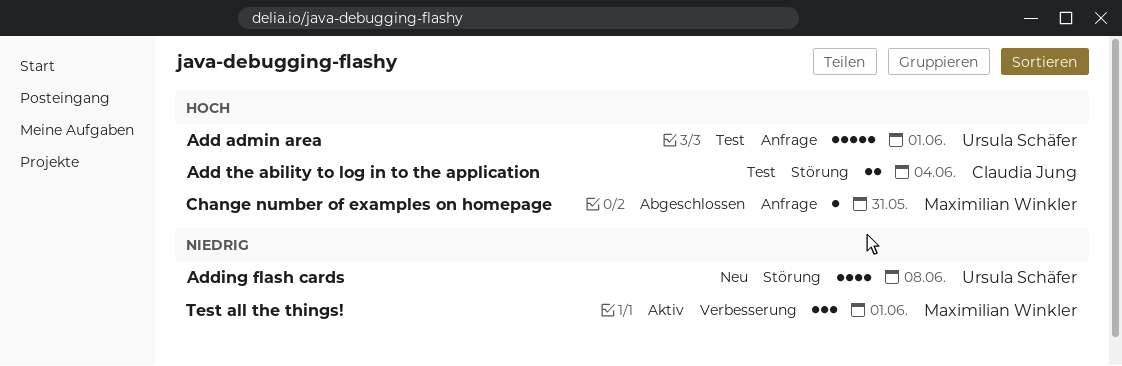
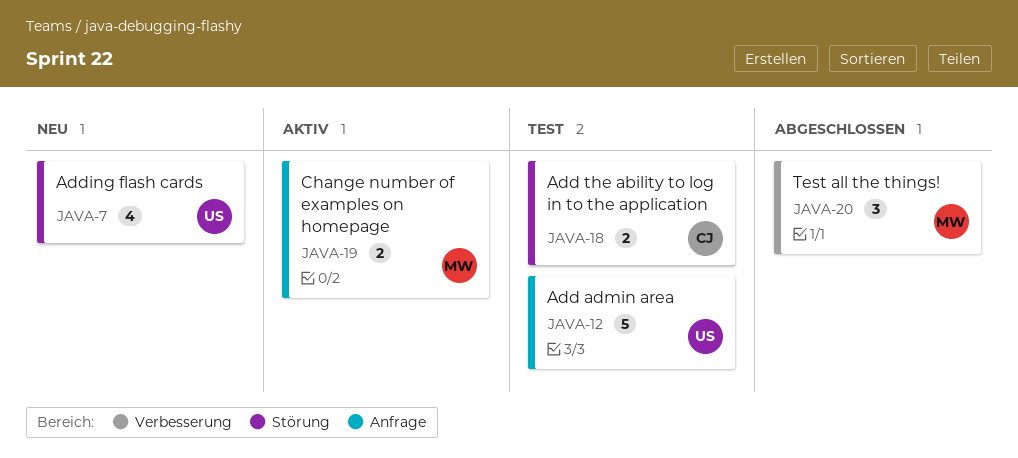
Change number of examples on homepage, status: Abgeschlossen -> Aktiv
Change number of examples on homepage, estimate: 1 -> 2
Test all the things!, status: Aktiv -> Abgeschlossen

